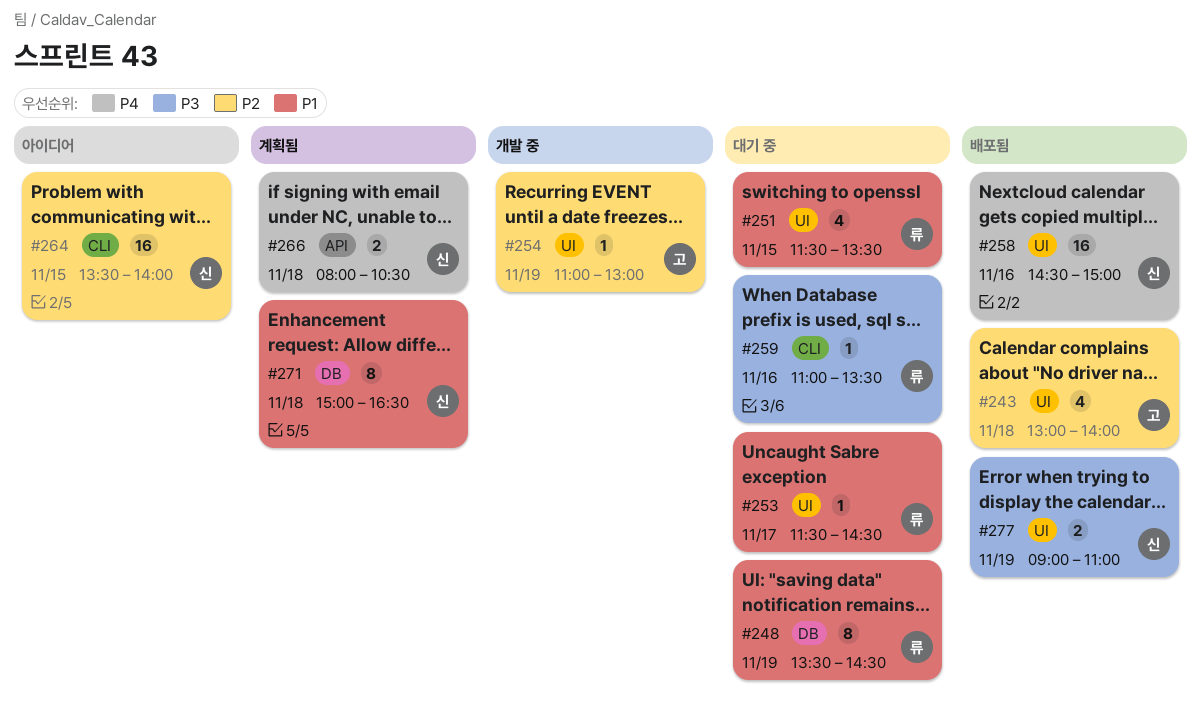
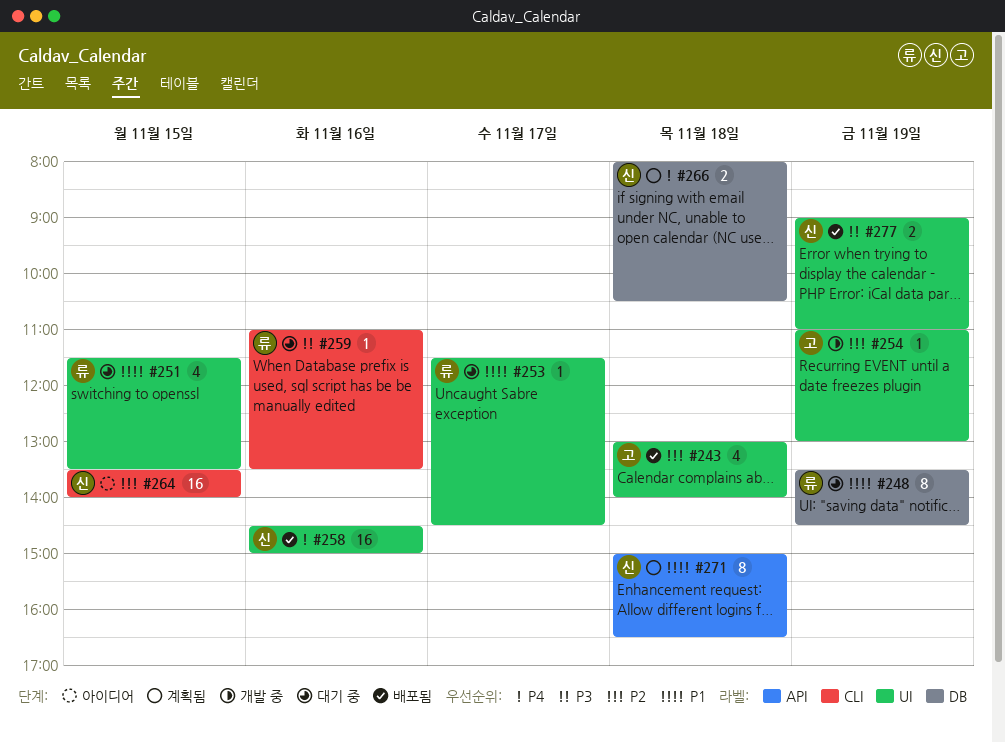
#266, label: API -> DB
#271, label: DB -> API

